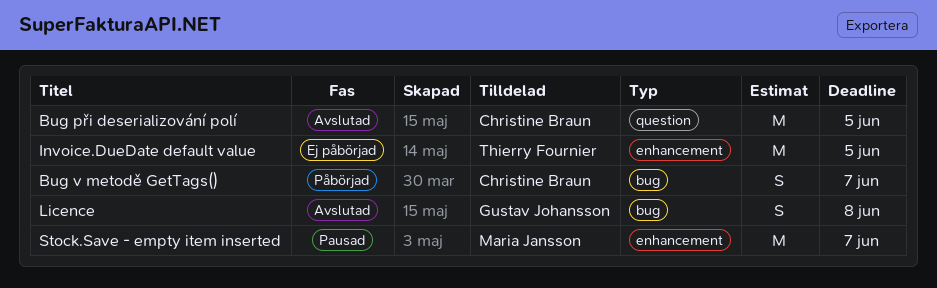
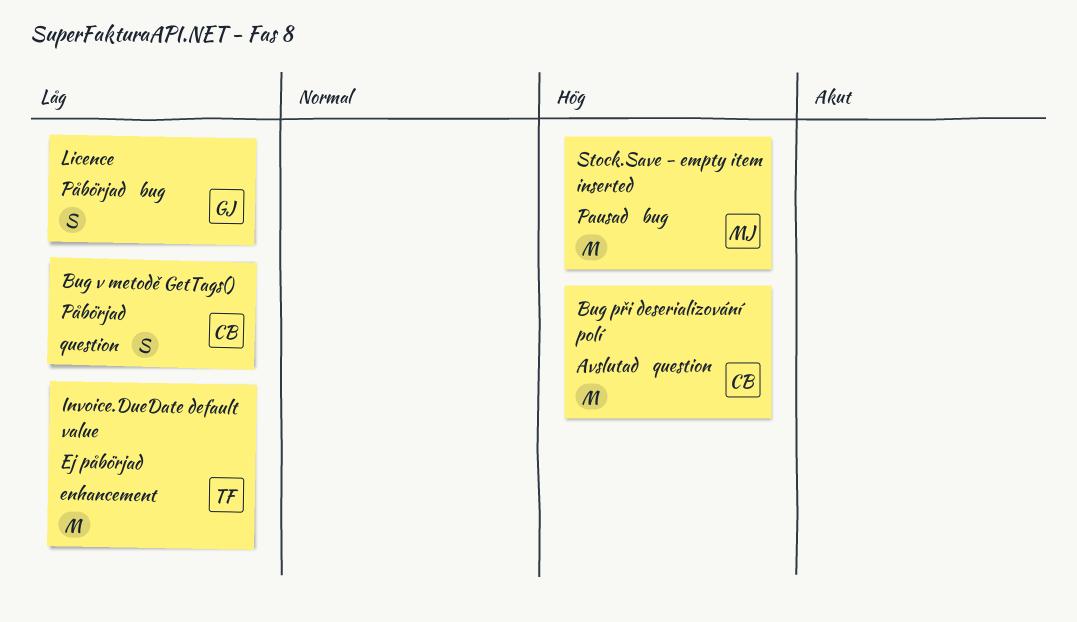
Bug v metodě GetTags(), label: bug -> question
Licence, status: Avslutad -> Påbörjad
Stock.Save - empty item inserted, label: enhancement -> bug

